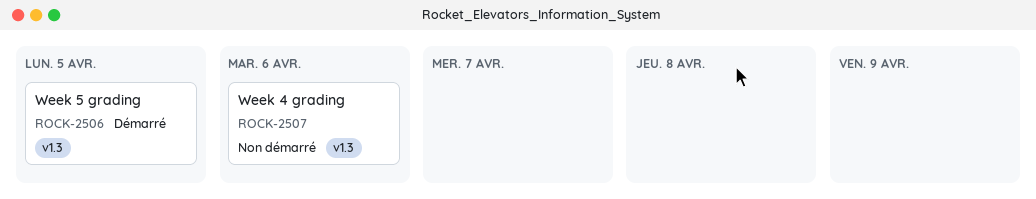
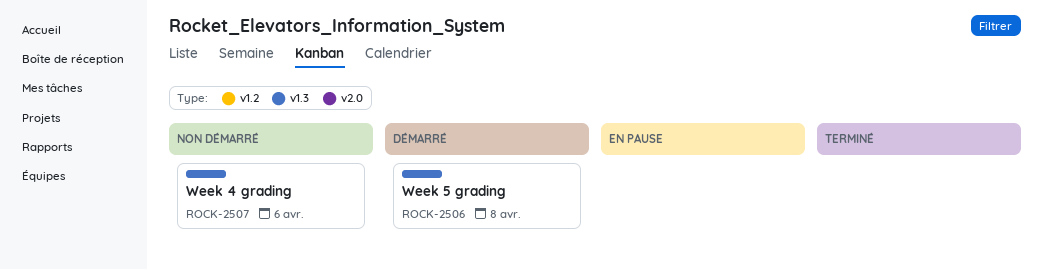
ROCK-2506, due: Apr 5 -> Apr 8

